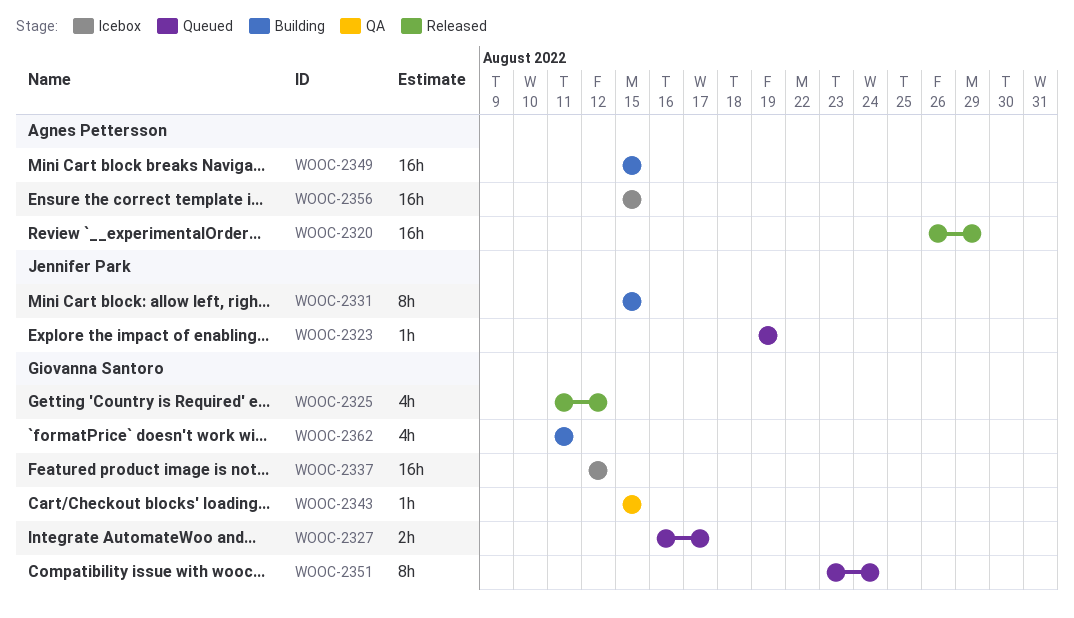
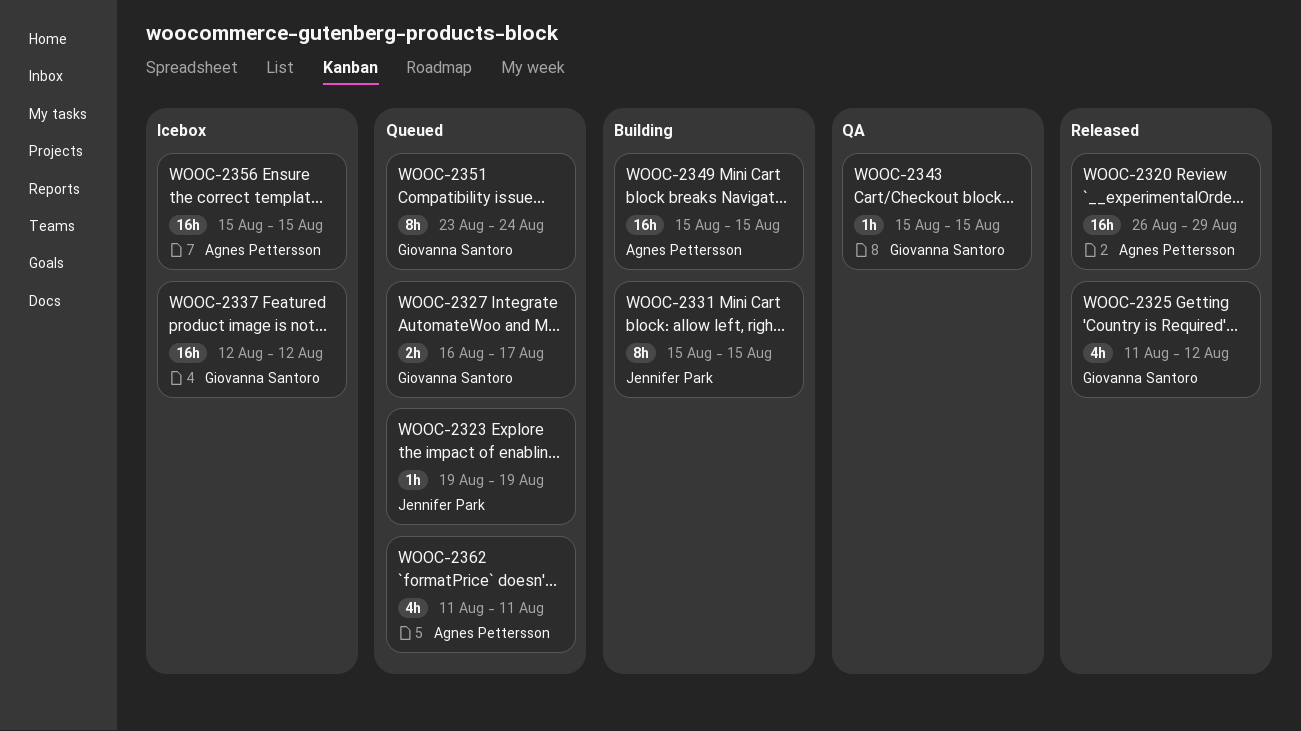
WOOC-2362, status: Building -> Queued
WOOC-2362, owner: Giovanna Santoro -> Agnes Pettersson

